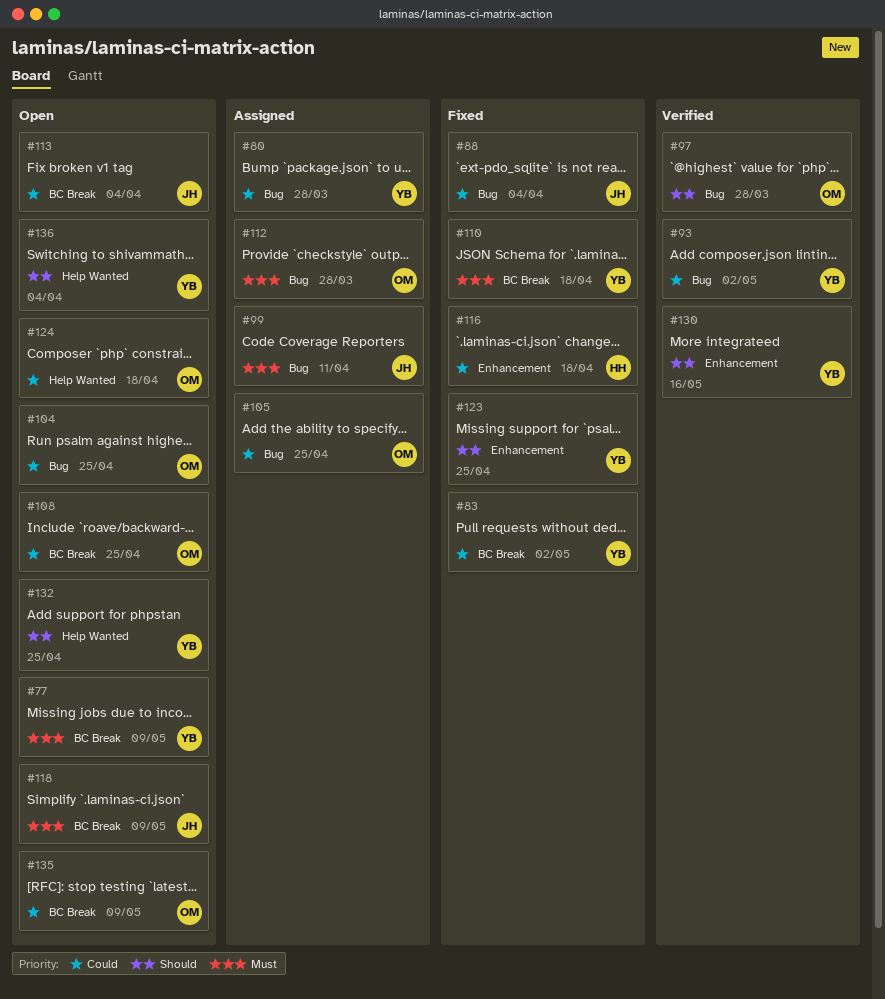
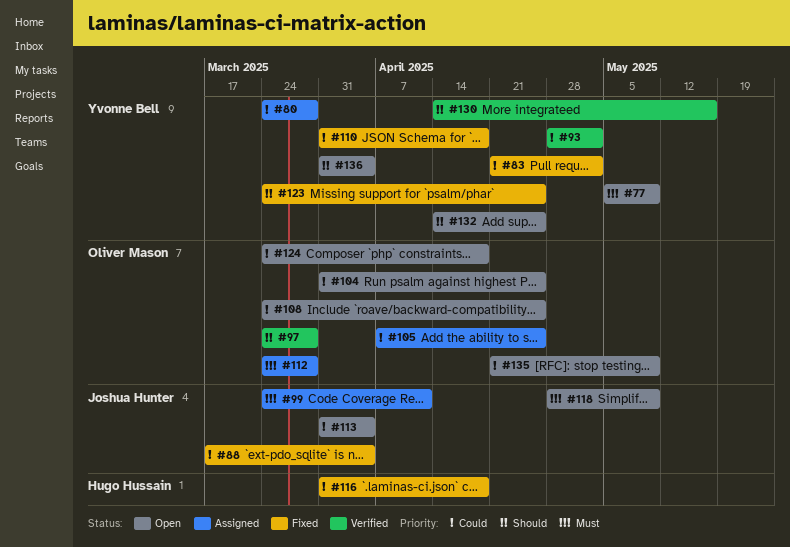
#110, priority: Must -> Could

